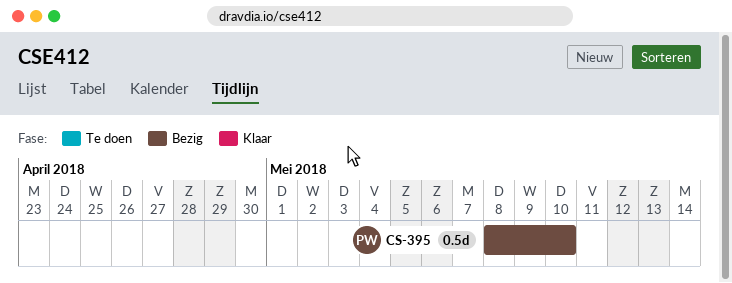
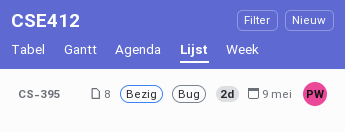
CS-395, estimate: 0.5d -> 2d
CS-395, due: May 10 -> May 9

